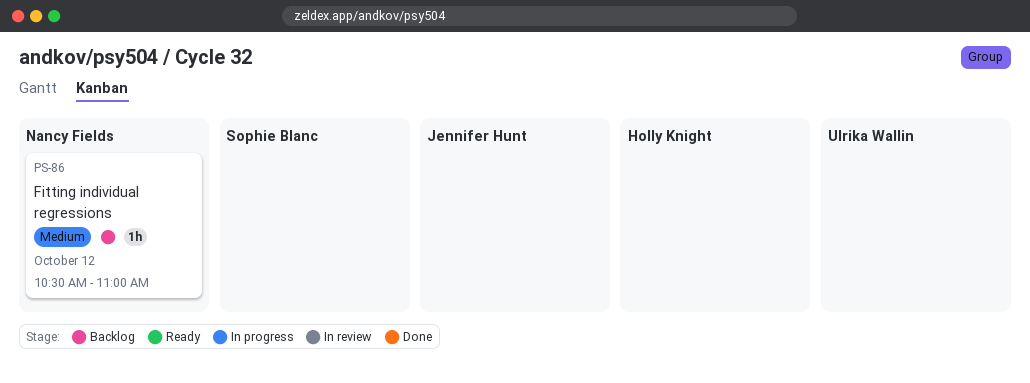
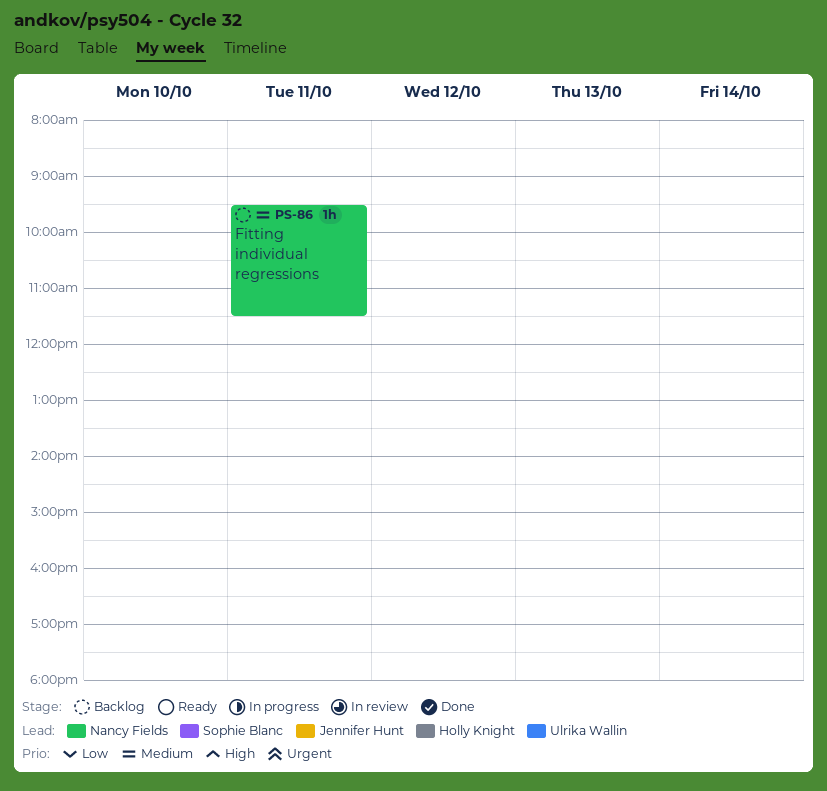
PS-86, day: Oct 12 -> Oct 11
PS-86, begins: 10:30 -> 09:30
PS-86, ends: 11:00 -> 11:30

